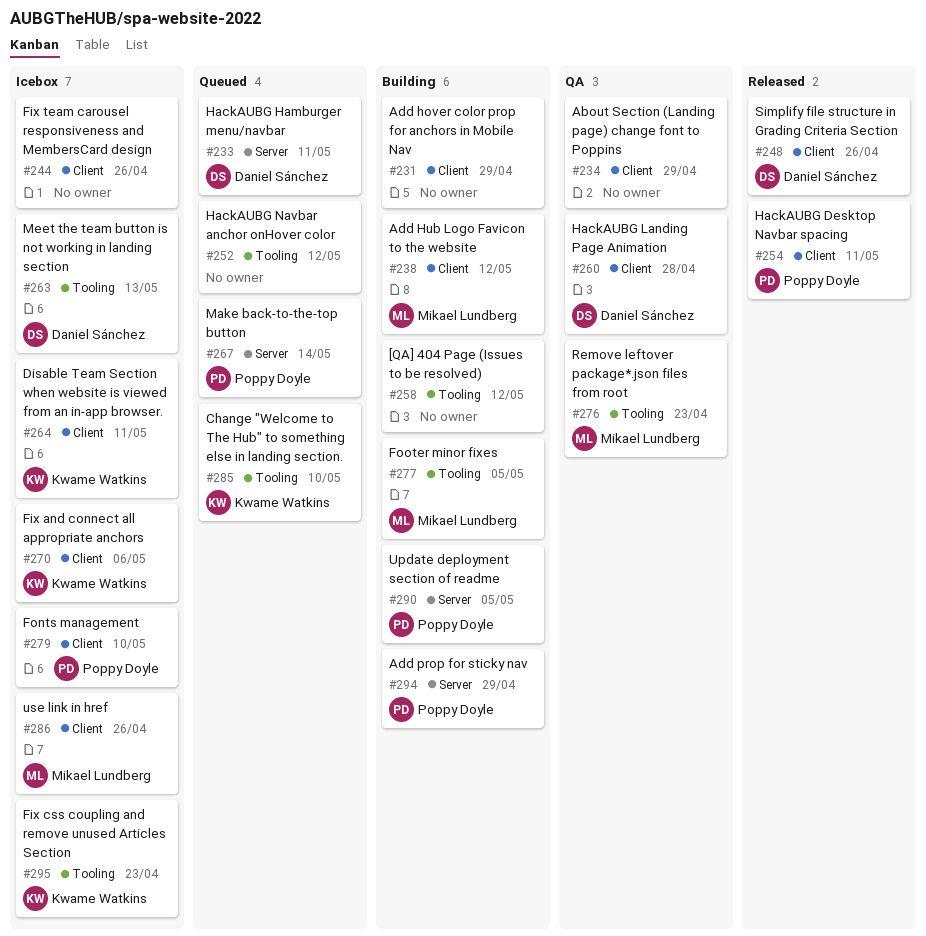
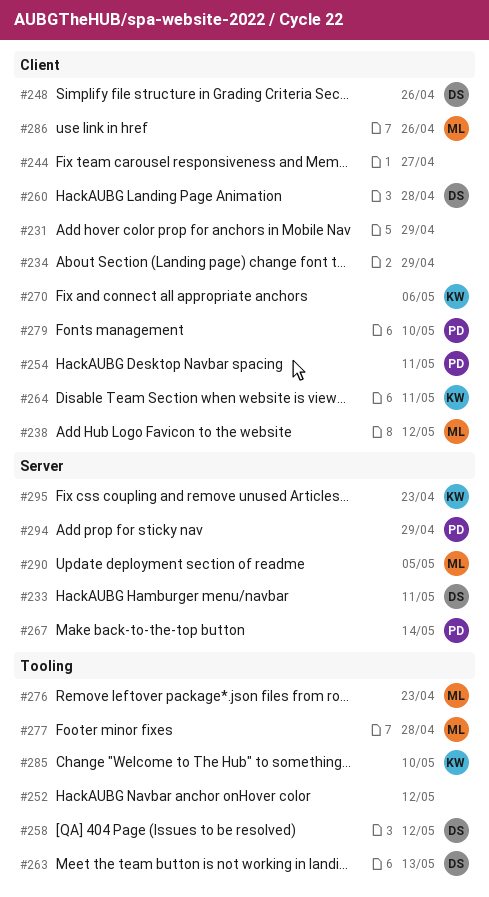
#244, due: Apr 26 -> Apr 27
#258, owner: none -> Daniel Sánchez
#277, due: May 5 -> Apr 28
#290, owner: Poppy Doyle -> Mikael Lundberg
#295, label: Tooling -> Server

